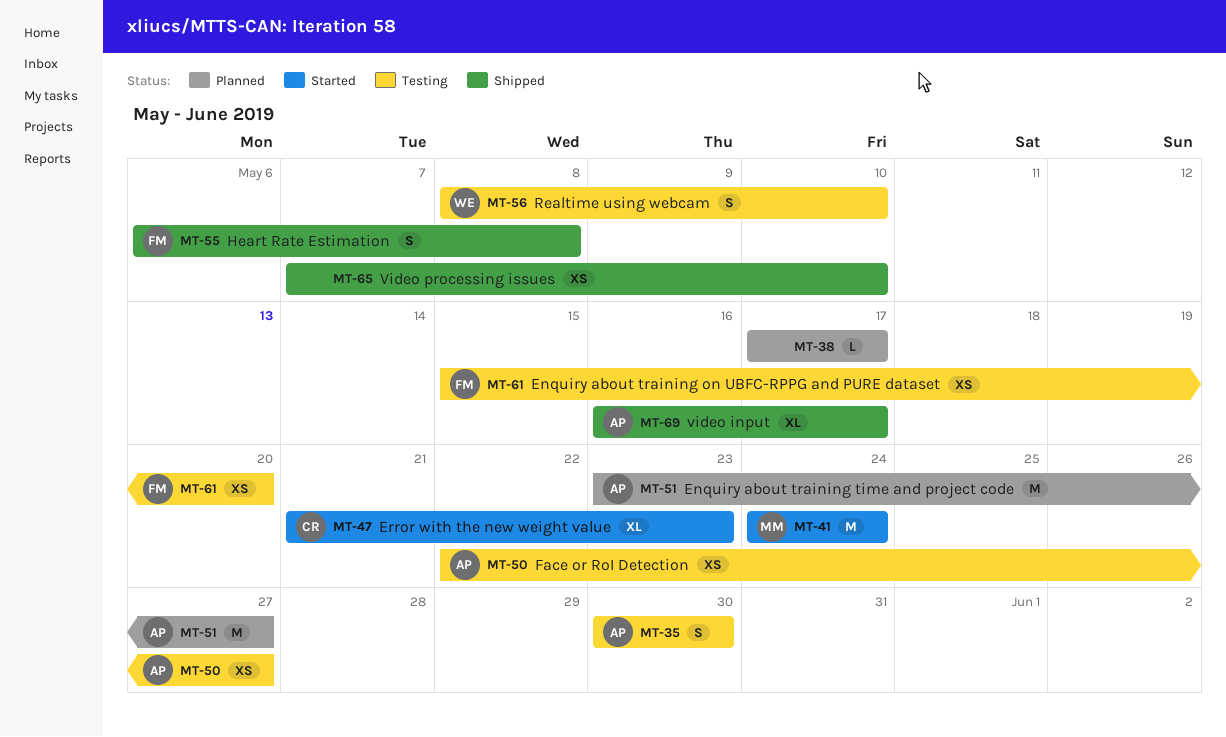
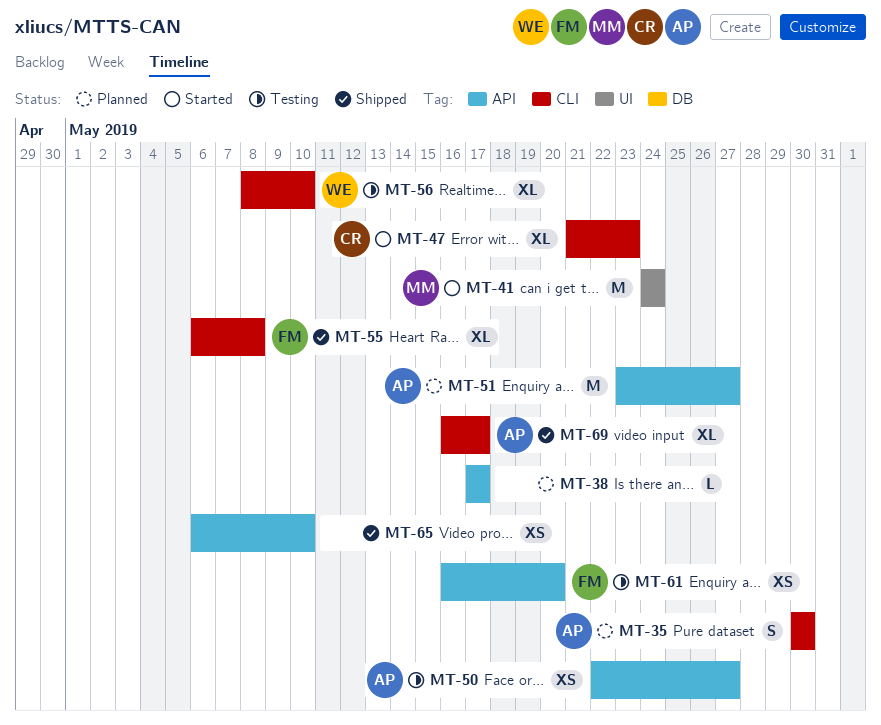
MT-35, status: Testing -> Planned
MT-55, estimate: S -> XL
MT-56, estimate: S -> XL
MT-61, start: May 15 -> May 16
MT-65, start: May 7 -> May 6

